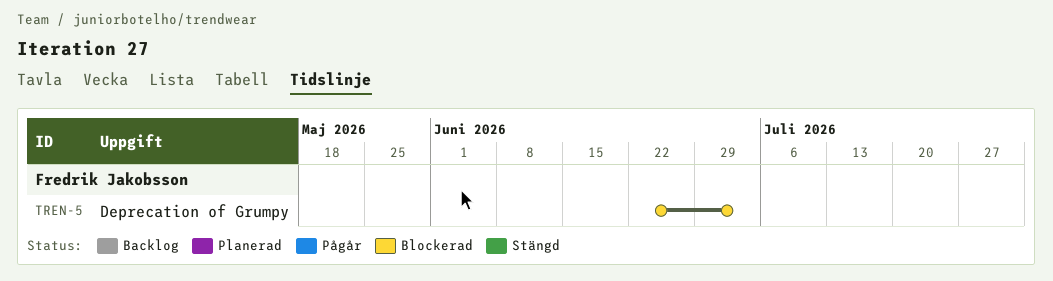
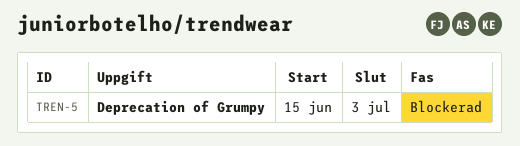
TREN-5, start: Jun 22 -> Jun 15

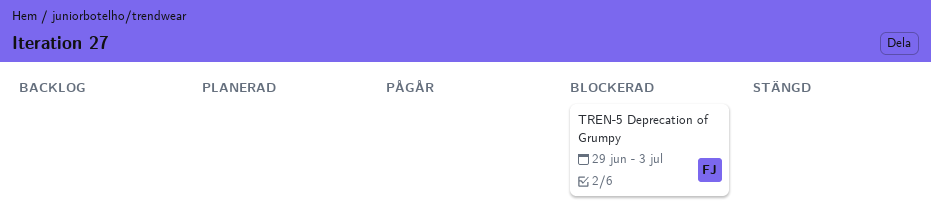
TREN-5, start: Jun 15 -> Jun 29

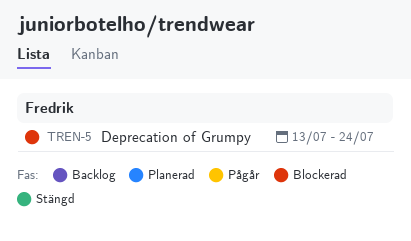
TREN-5, start: Jun 29 -> Jul 13
TREN-5, due: Jul 3 -> Jul 24

